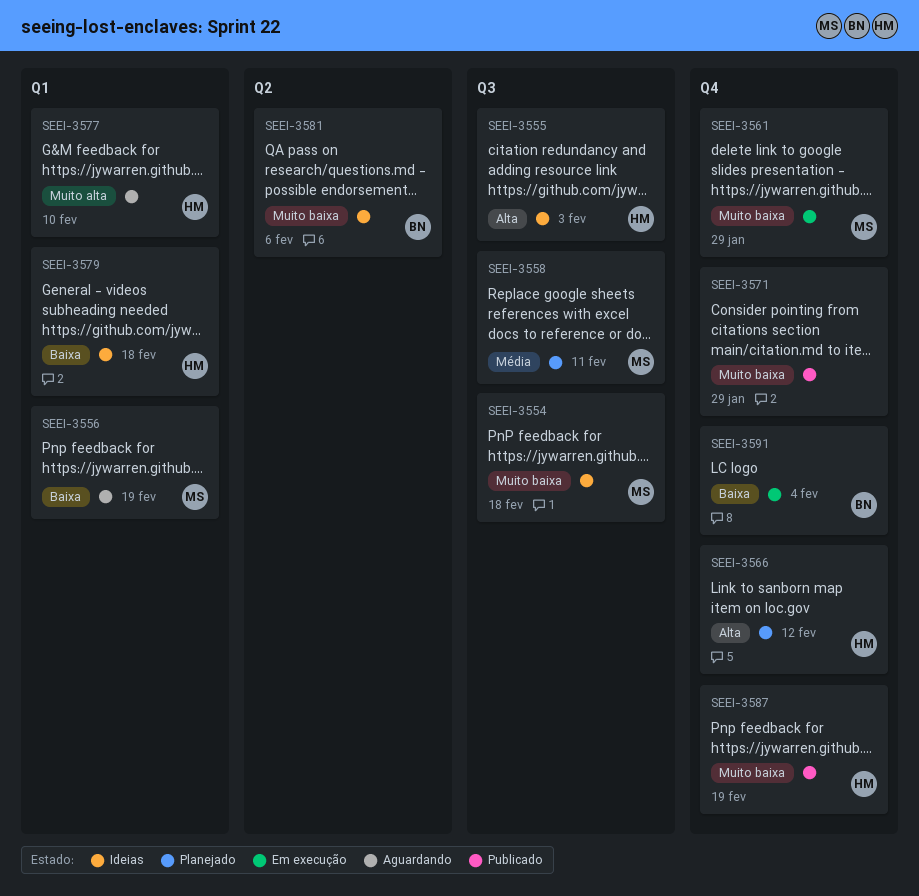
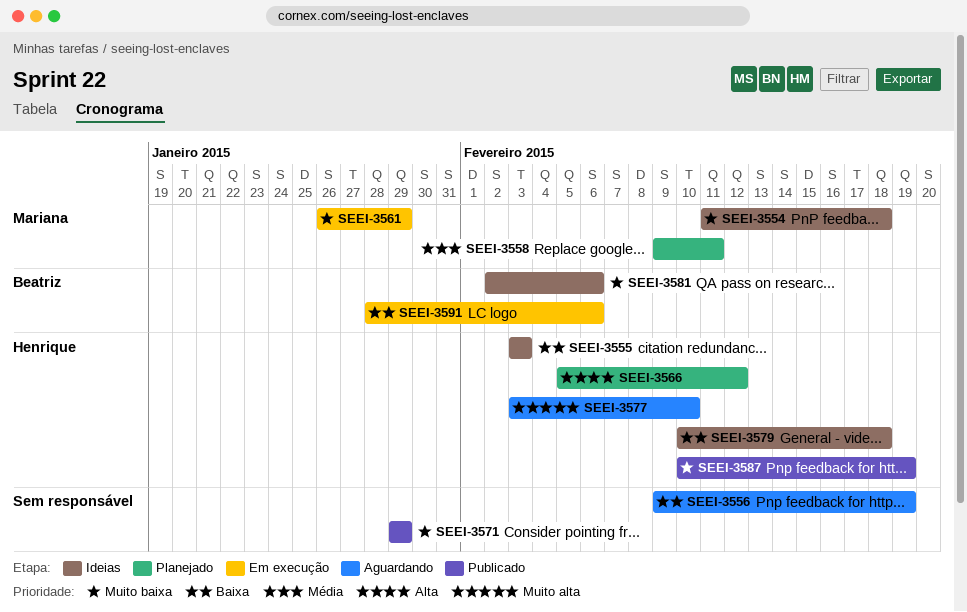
SEEI-3555, priority: Alta -> Baixa
SEEI-3556, owner: Mariana -> none
SEEI-3591, due: Feb 4 -> Feb 6

